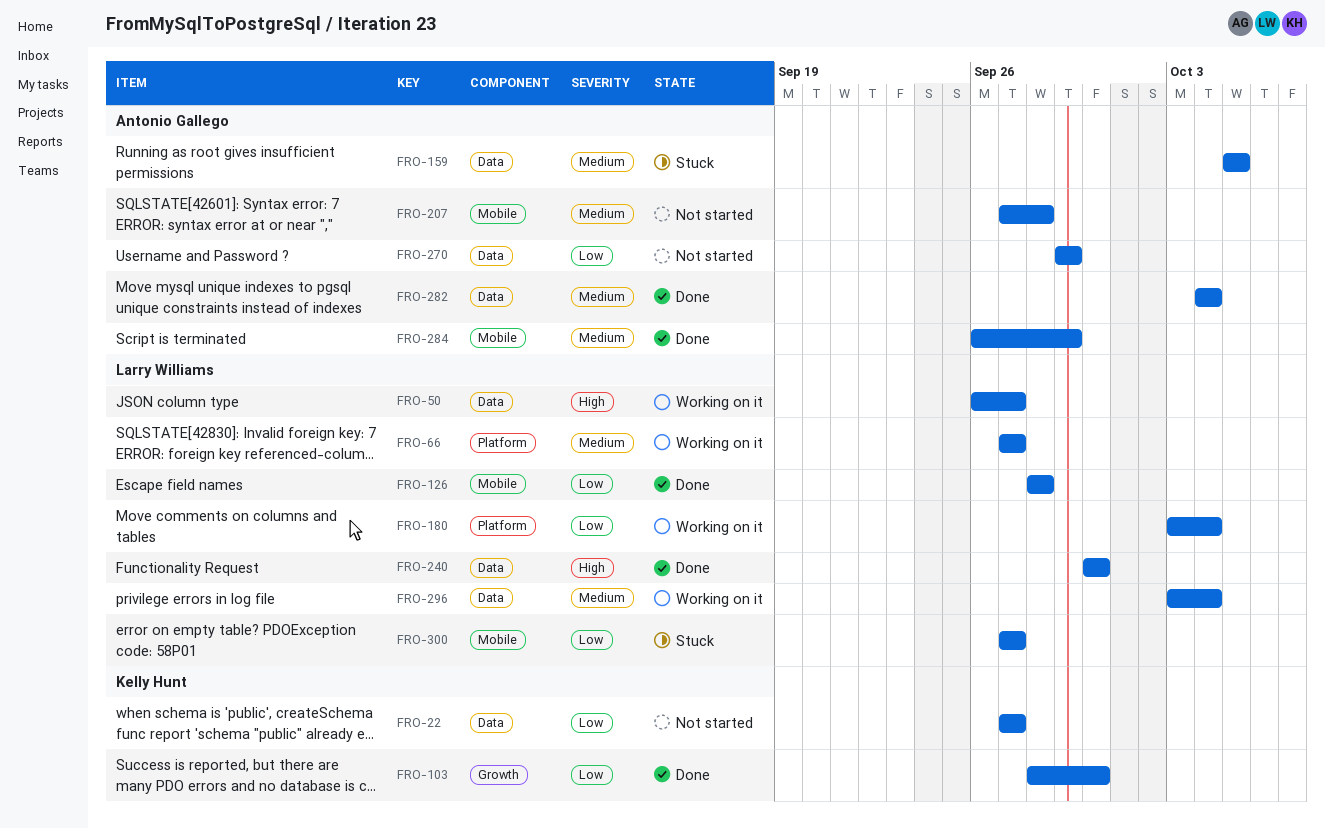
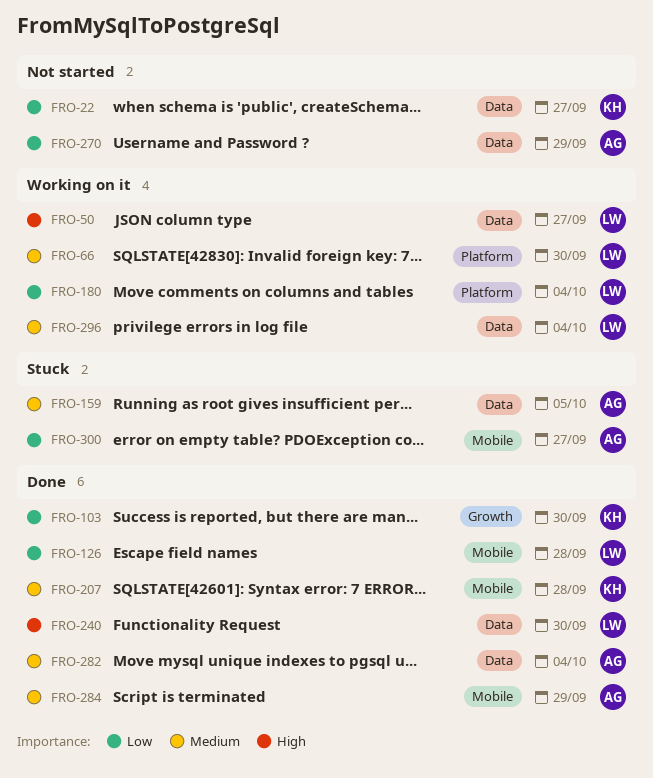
FRO-66, due: Sep 27 -> Sep 30
FRO-207, status: Not started -> Done
FRO-207, owner: Antonio Gallego -> Kelly Hunt
FRO-300, owner: Larry Williams -> Antonio Gallego

